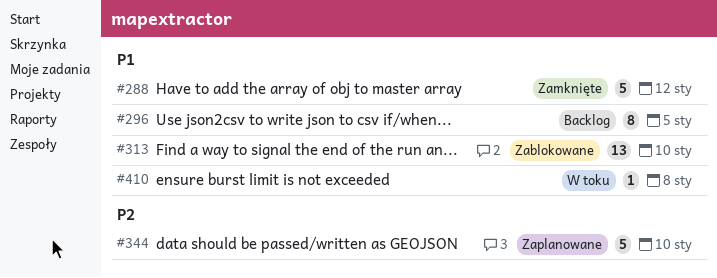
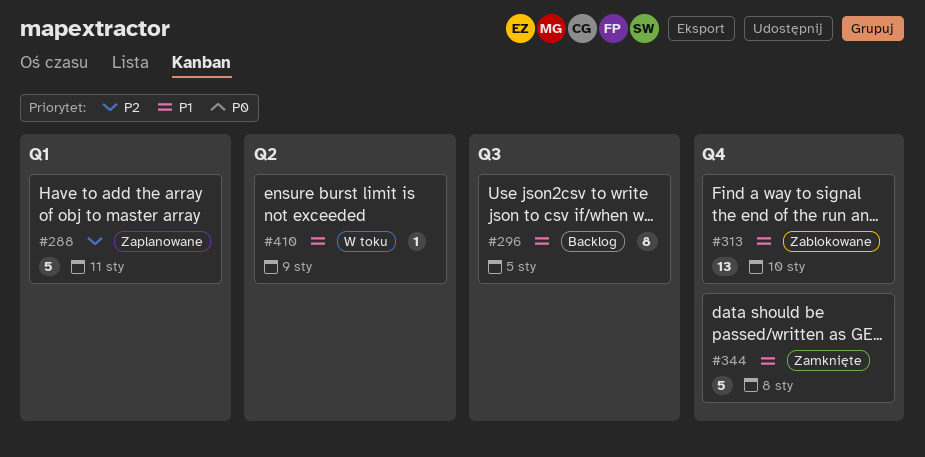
#288, status: Zamknięte -> Zaplanowane
#288, priority: P1 -> P2
#288, due: Jan 12 -> Jan 11
#344, status: Zaplanowane -> Zamknięte
#344, priority: P2 -> P1
#344, due: Jan 10 -> Jan 8
#410, due: Jan 8 -> Jan 9

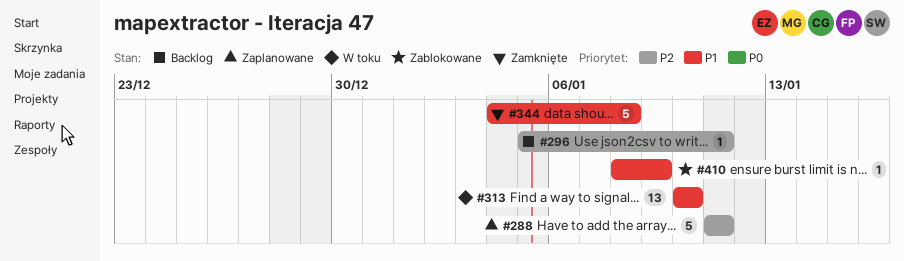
#296, priority: P1 -> P2
#296, estimate: 8 -> 1
#296, due: Jan 5 -> Jan 11
#313, status: Zablokowane -> W toku
#410, status: W toku -> Zablokowane

